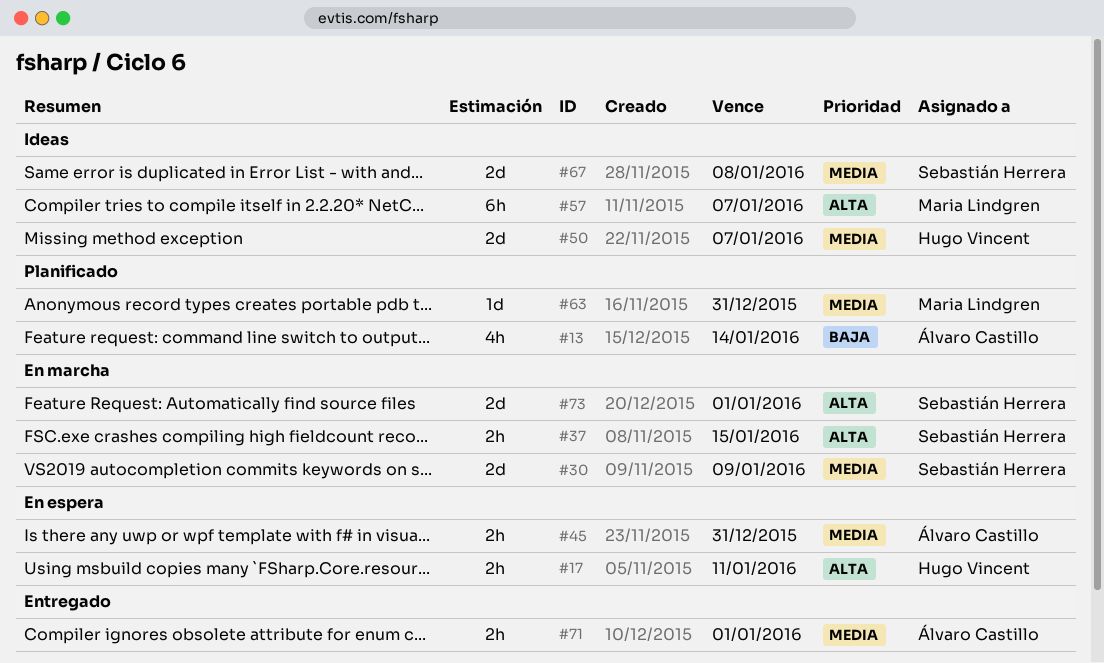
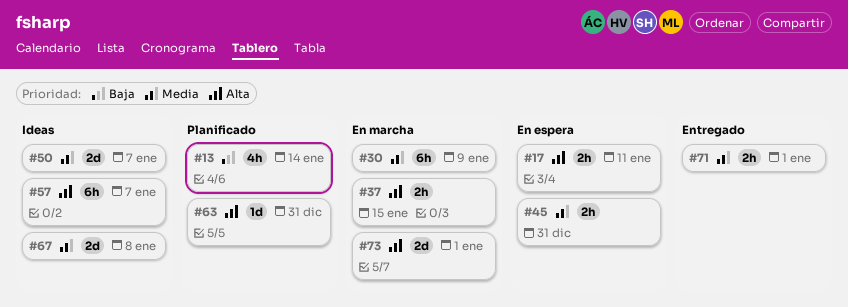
#30, estimate: 2d -> 6h
#63, priority: Media -> Alta

